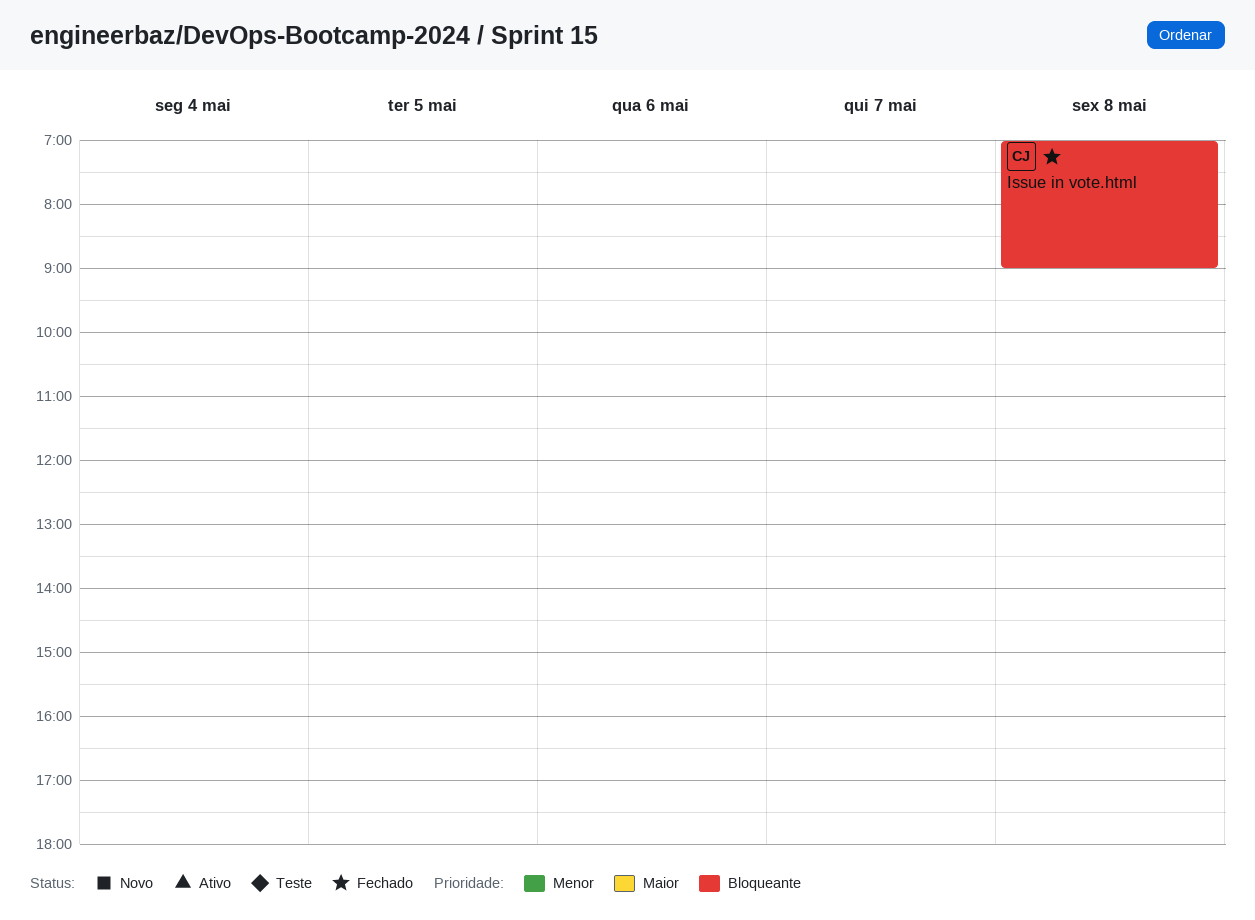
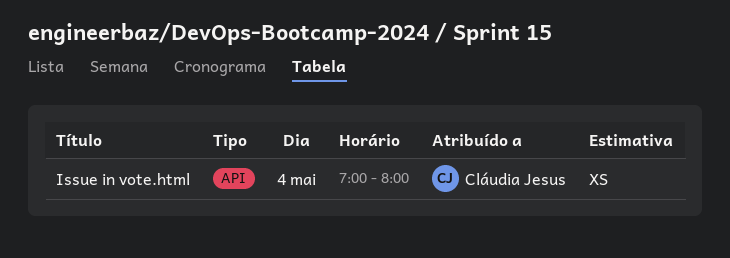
Issue in vote.html, day: May 8 -> May 4
Issue in vote.html, ends: 09:00 -> 08:00

